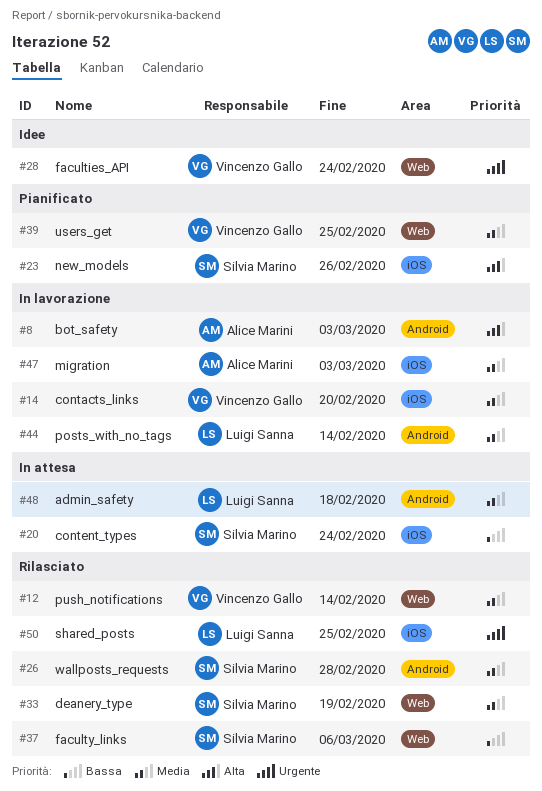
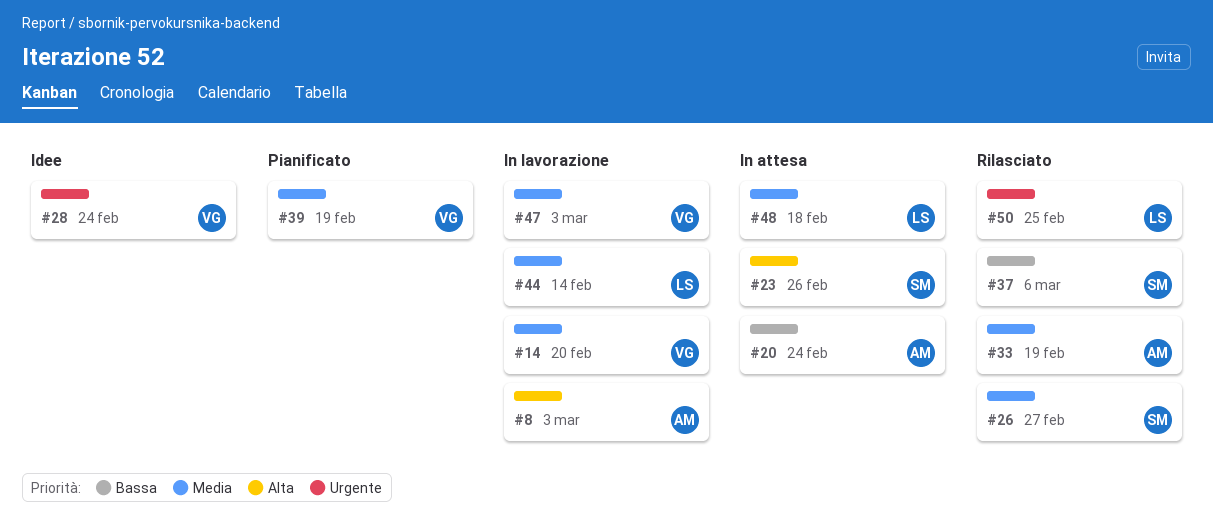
#12: present -> none
#20, owner: Silvia Marino -> Alice Marini
#23, status: Pianificato -> In attesa
#26, due: Feb 28 -> Feb 27
#33, owner: Silvia Marino -> Alice Marini
#39, due: Feb 25 -> Feb 19
#47, owner: Alice Marini -> Vincenzo Gallo

